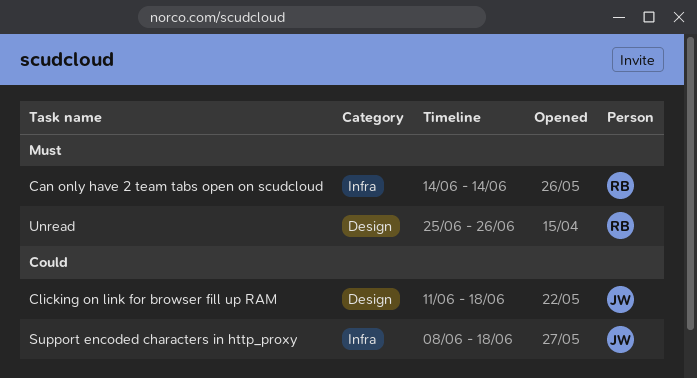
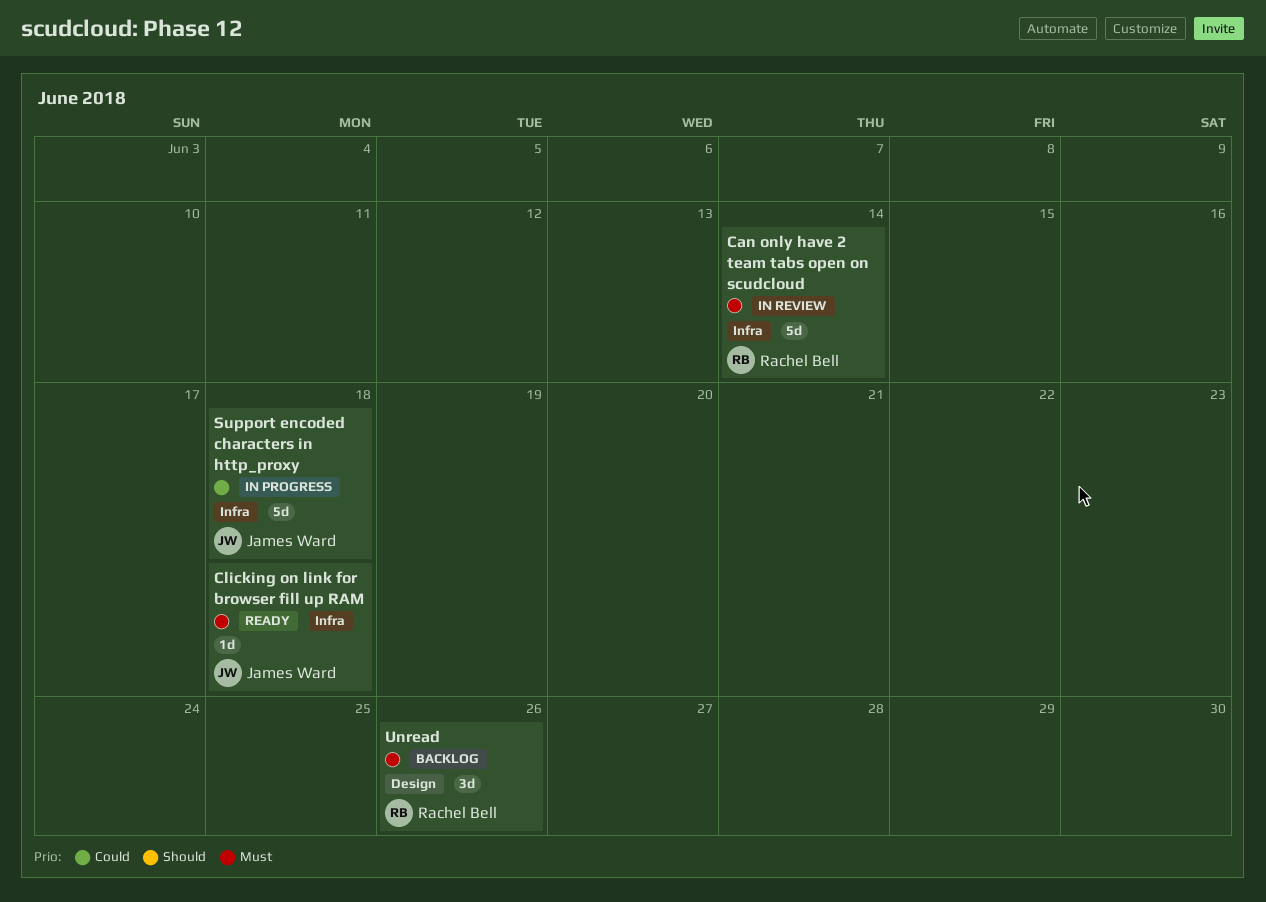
Clicking on link for browser fill up RAM, priority: Could -> Must
Clicking on link for browser fill up RAM, label: Design -> Infra

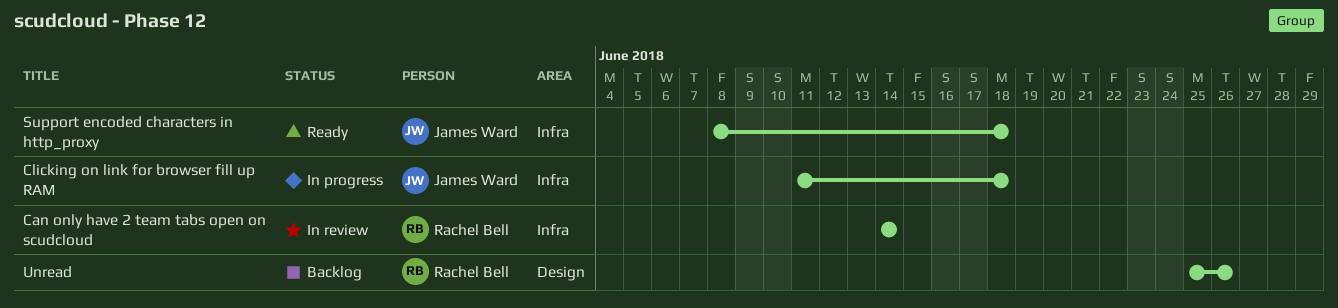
Clicking on link for browser fill up RAM, status: Ready -> In progress
Support encoded characters in http_proxy, status: In progress -> Ready

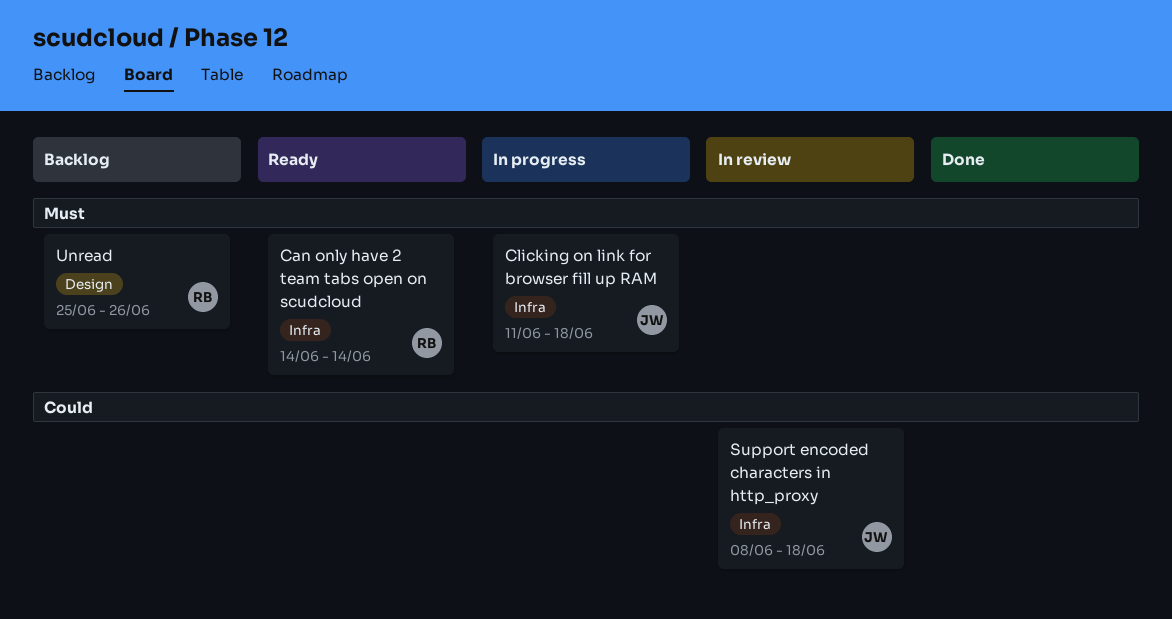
Can only have 2 team tabs open on scudcloud, status: In review -> Ready
Support encoded characters in http_proxy, status: Ready -> In review

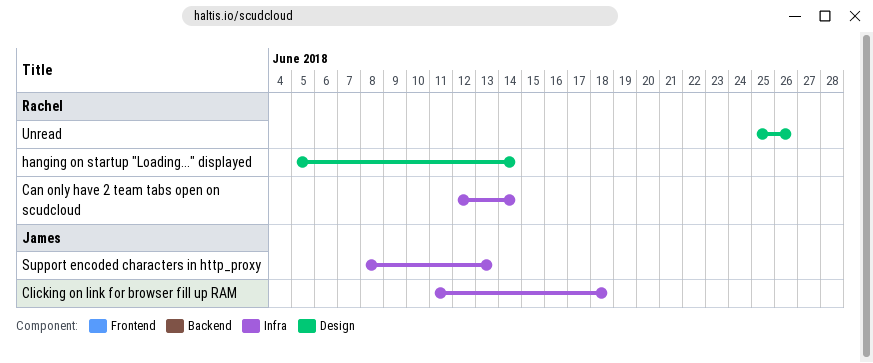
Can only have 2 team tabs open on scudcloud, start: Jun 14 -> Jun 12
hanging on startup "Loading..." displayed: none -> present
Support encoded characters in http_proxy, due: Jun 18 -> Jun 13

